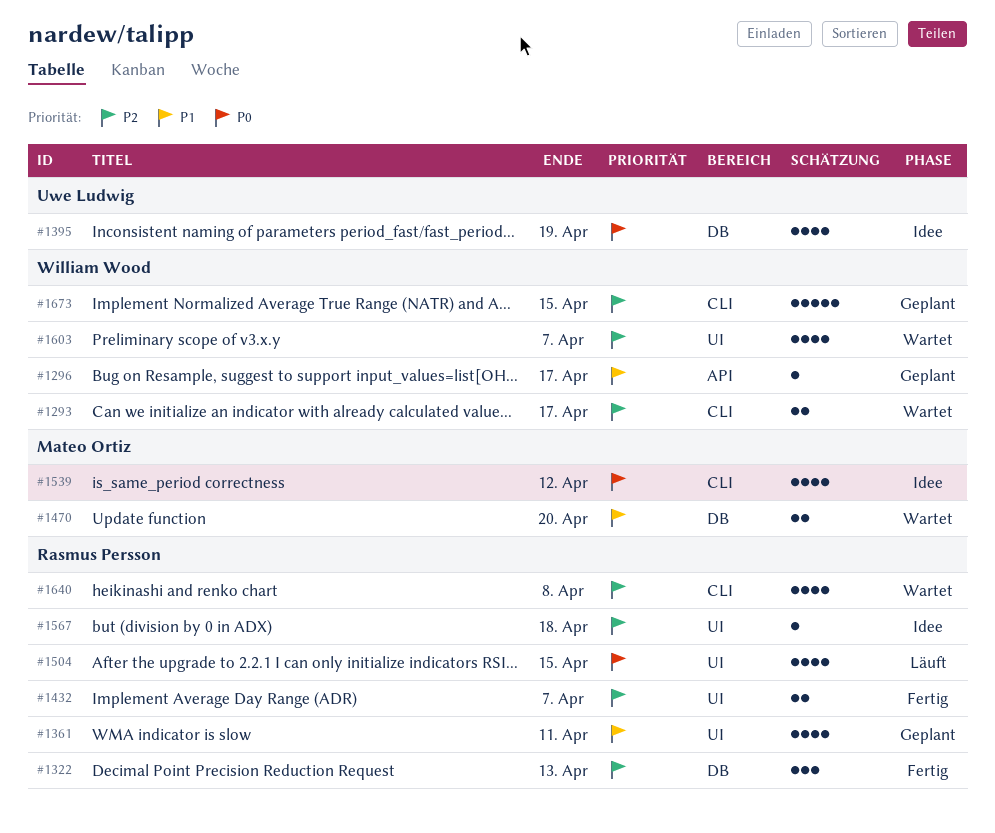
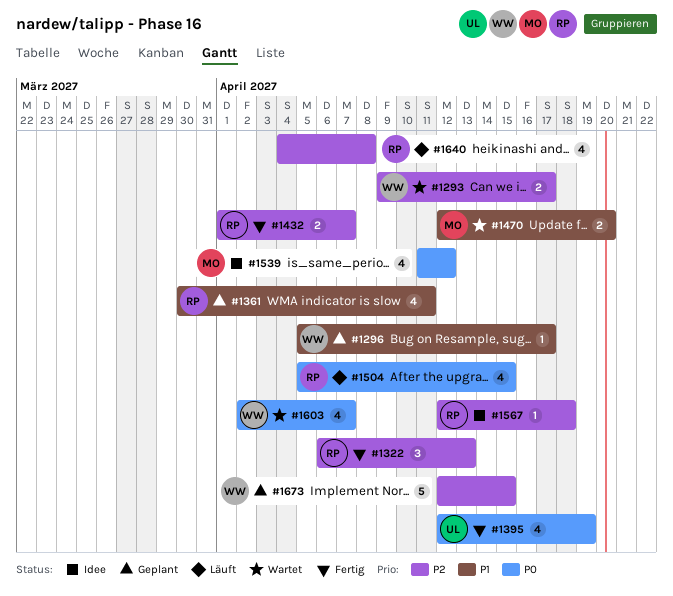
#1395, status: Idee -> Fertig
#1603, priority: P2 -> P0
#1640, status: Wartet -> Läuft

